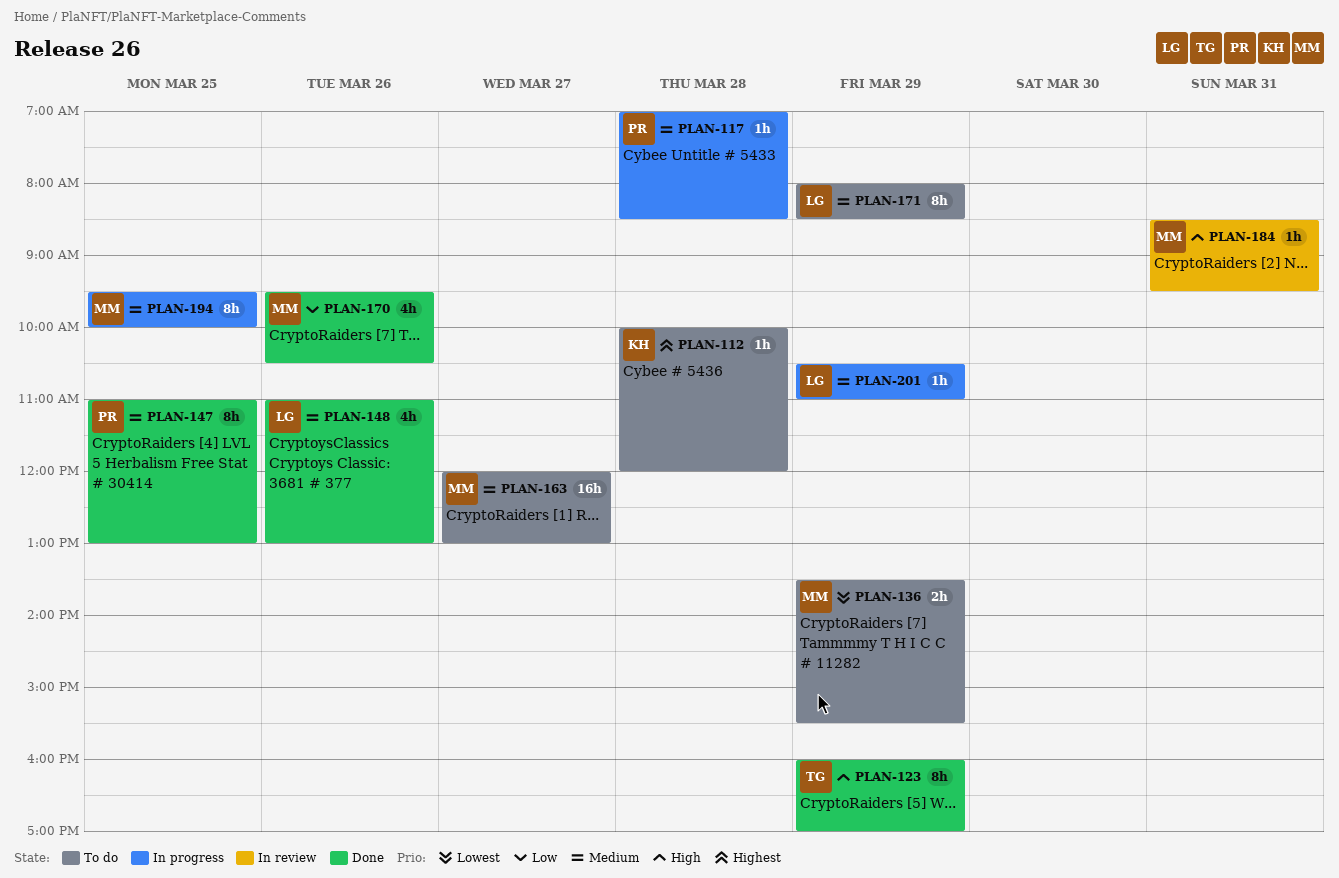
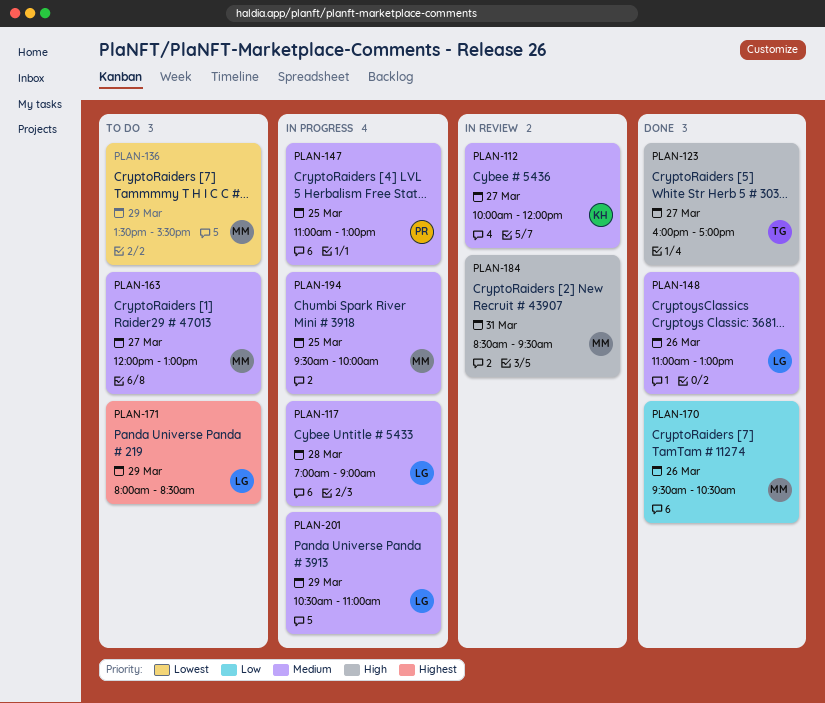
PLAN-112, status: To do -> In review
PLAN-112, priority: Highest -> Medium
PLAN-112, day: Mar 28 -> Mar 27
PLAN-117, owner: PR -> LG
PLAN-117, ends: 08:30 -> 09:00
PLAN-123, day: Mar 29 -> Mar 27
PLAN-147, status: Done -> In progress
PLAN-171, priority: Medium -> Highest

